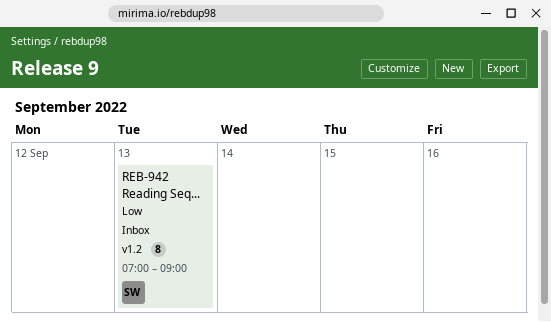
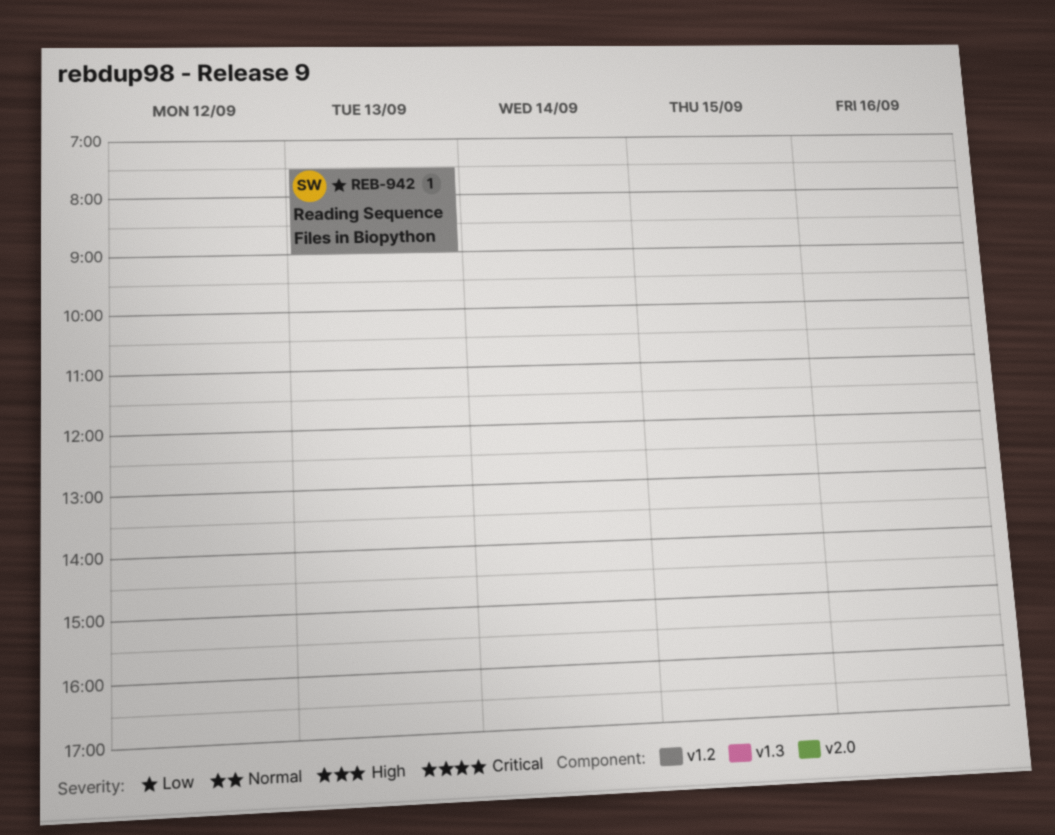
REB-942, estimate: 8 -> 1
REB-942, begins: 07:00 -> 07:30

